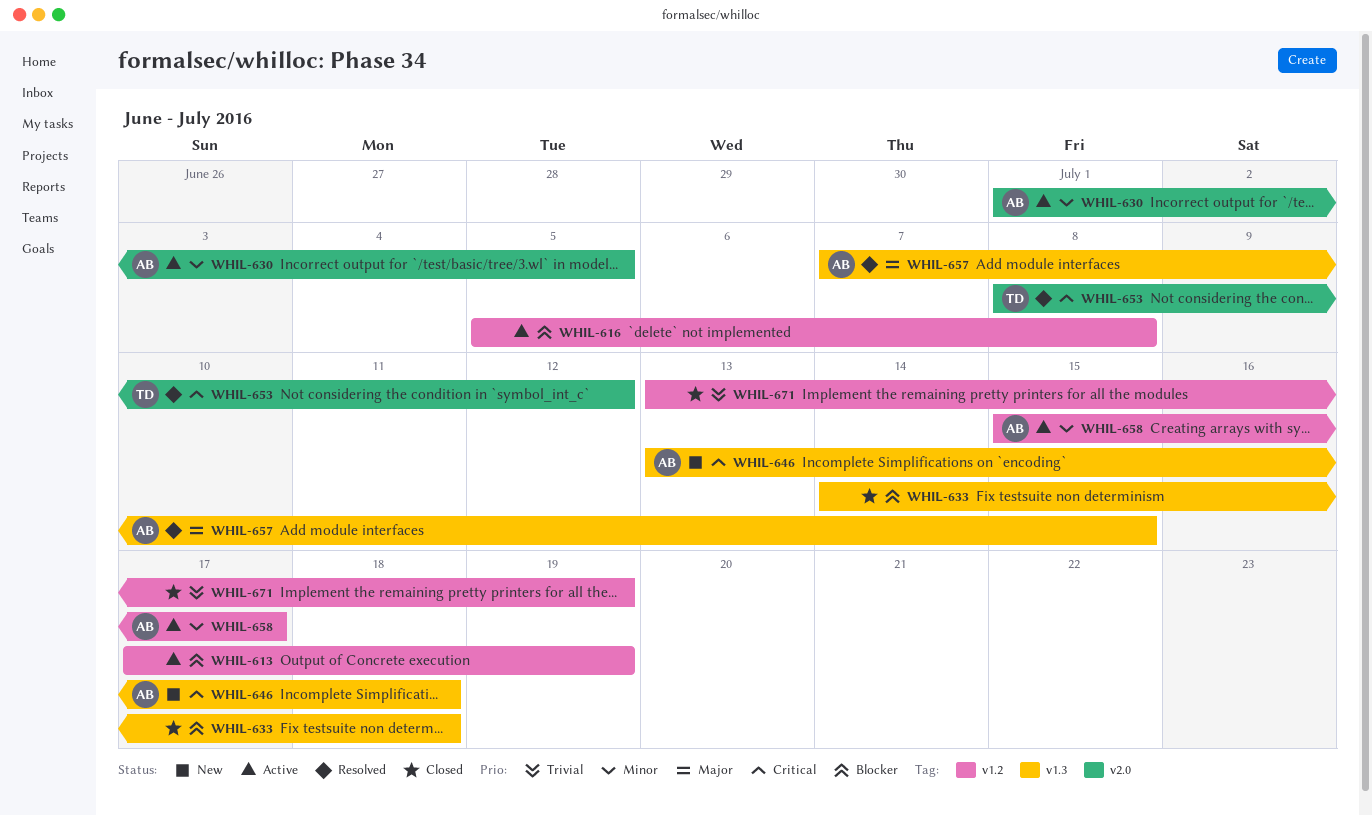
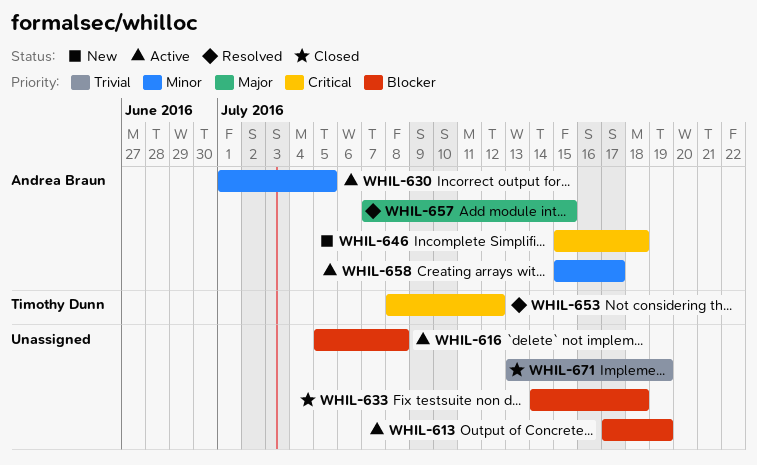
WHIL-646, start: Jul 13 -> Jul 15

